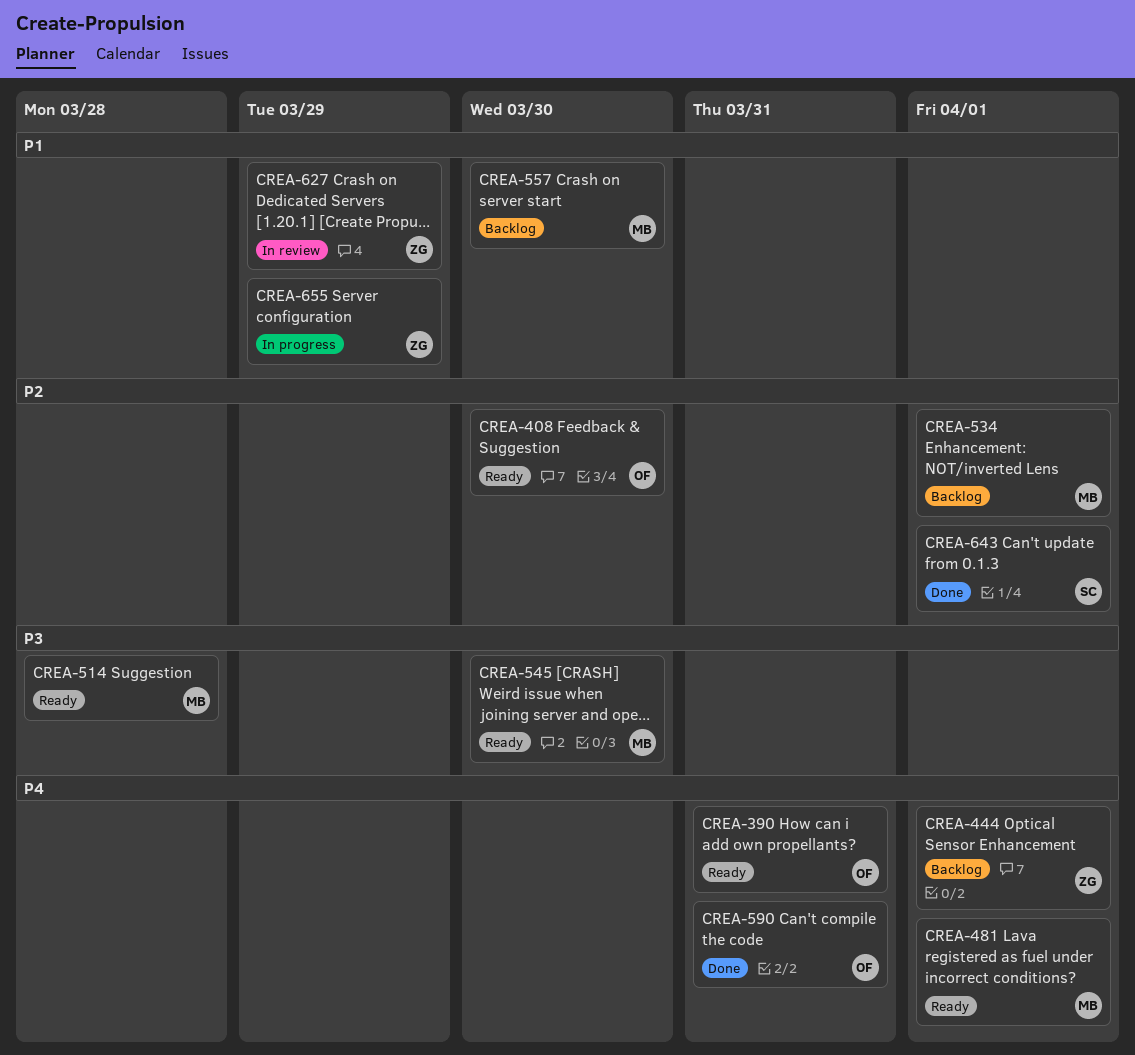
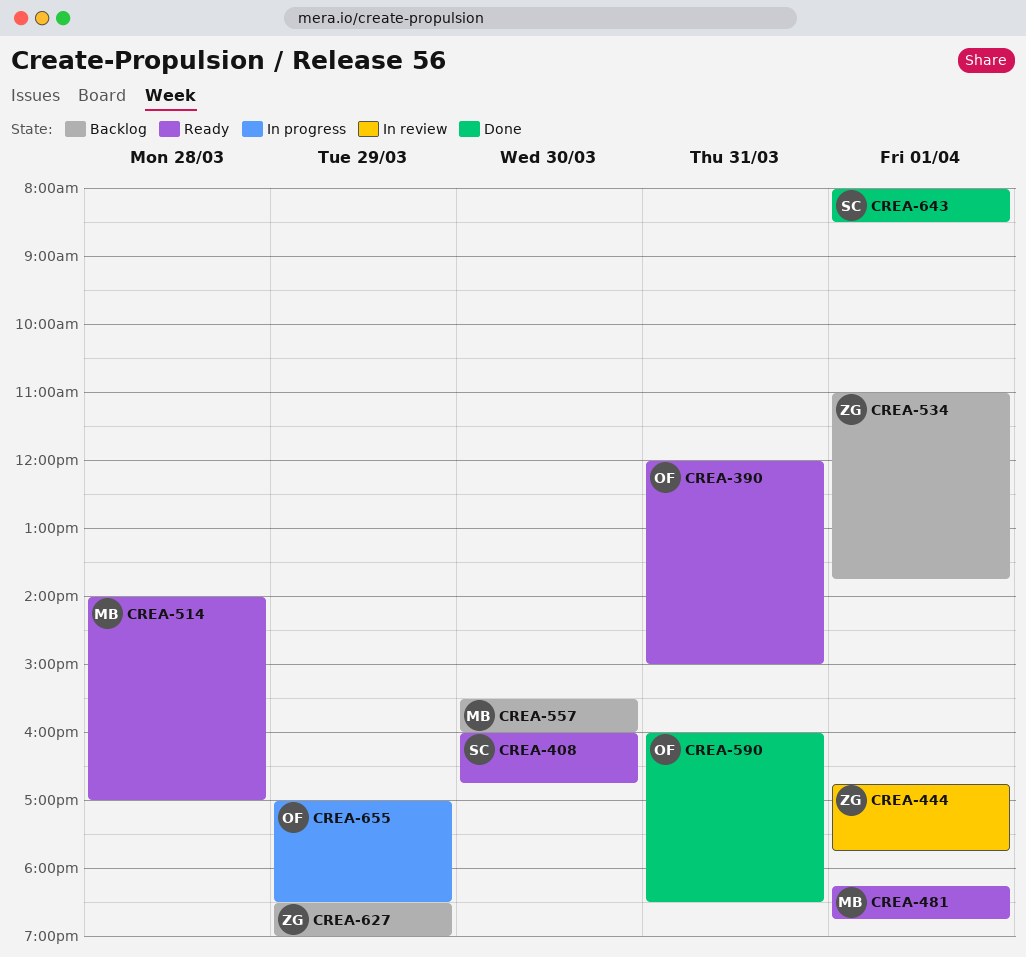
CREA-408, owner: OF -> SC
CREA-444, status: Backlog -> In review
CREA-534, owner: MB -> ZG
CREA-545: present -> none
CREA-627, status: In review -> Backlog
CREA-655, owner: ZG -> OF

